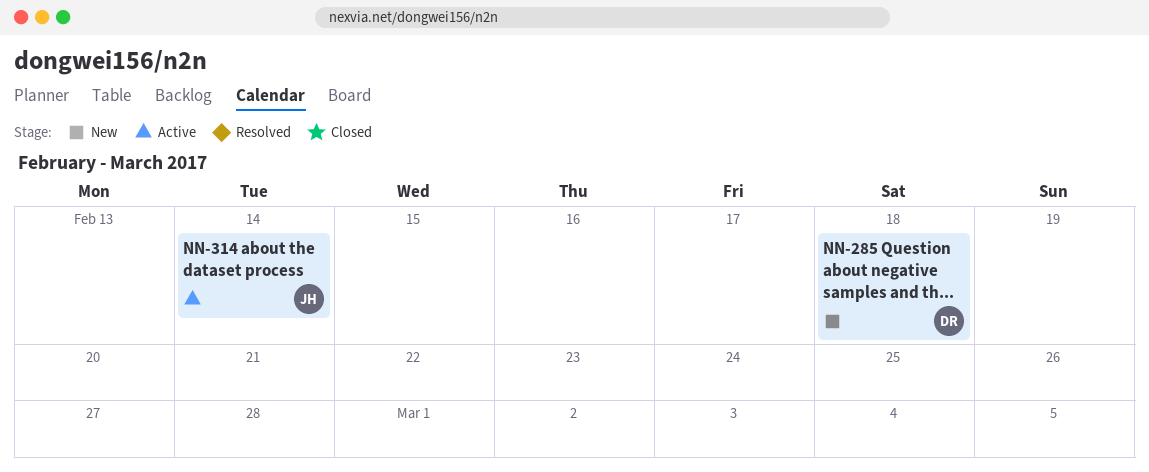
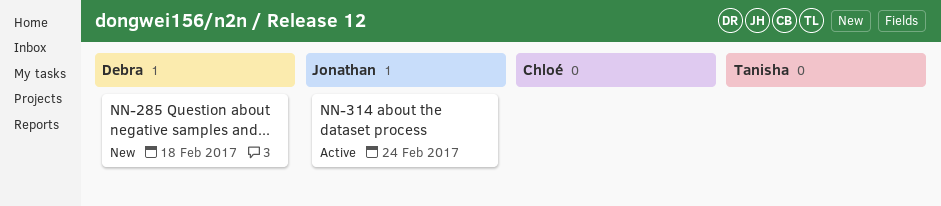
NN-314, due: Feb 14 -> Feb 24

